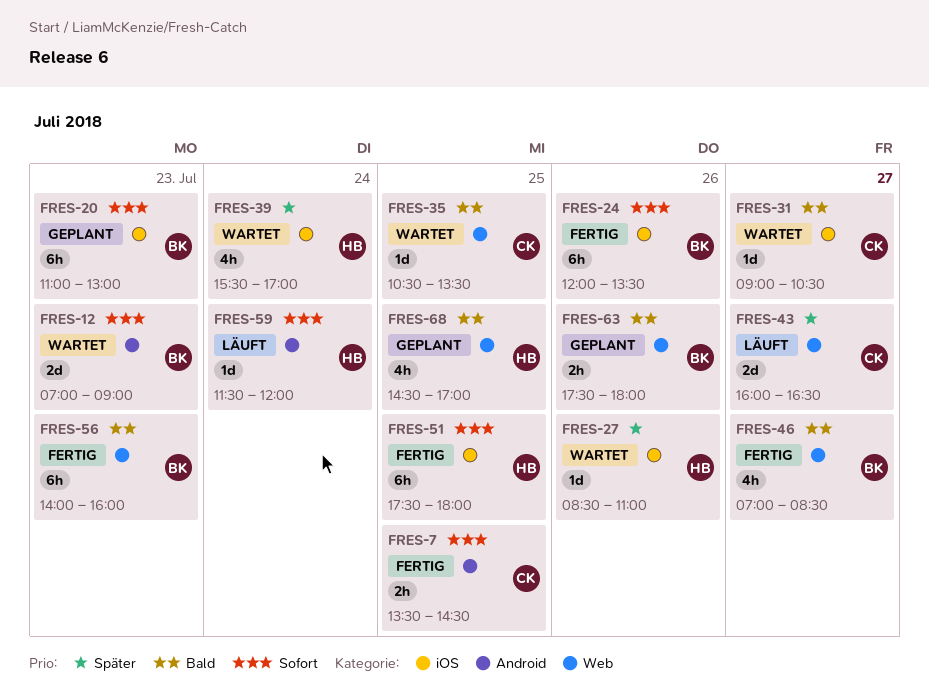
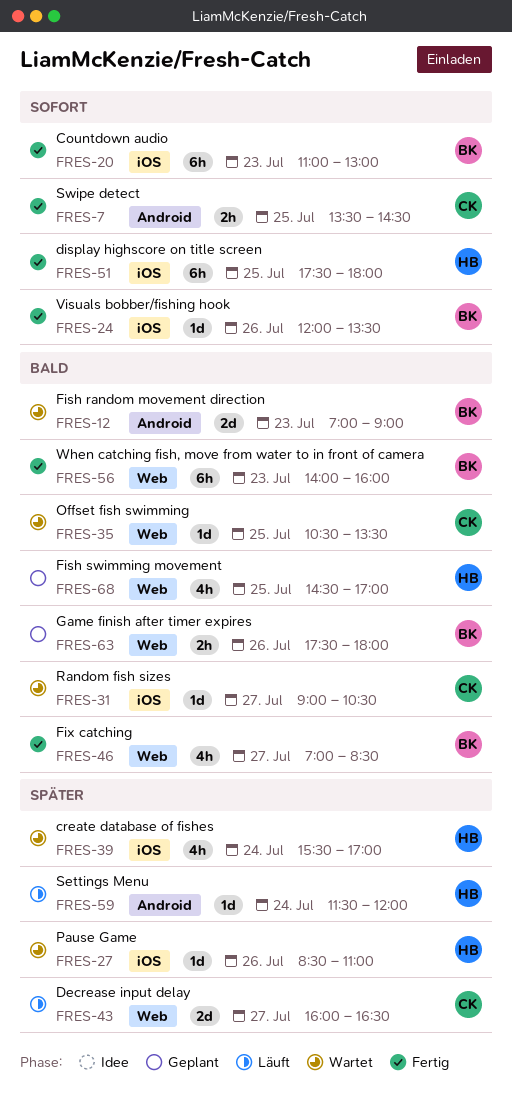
FRES-12, priority: Sofort -> Bald
FRES-20, status: Geplant -> Fertig
FRES-24, estimate: 6h -> 1d
FRES-59, priority: Sofort -> Später

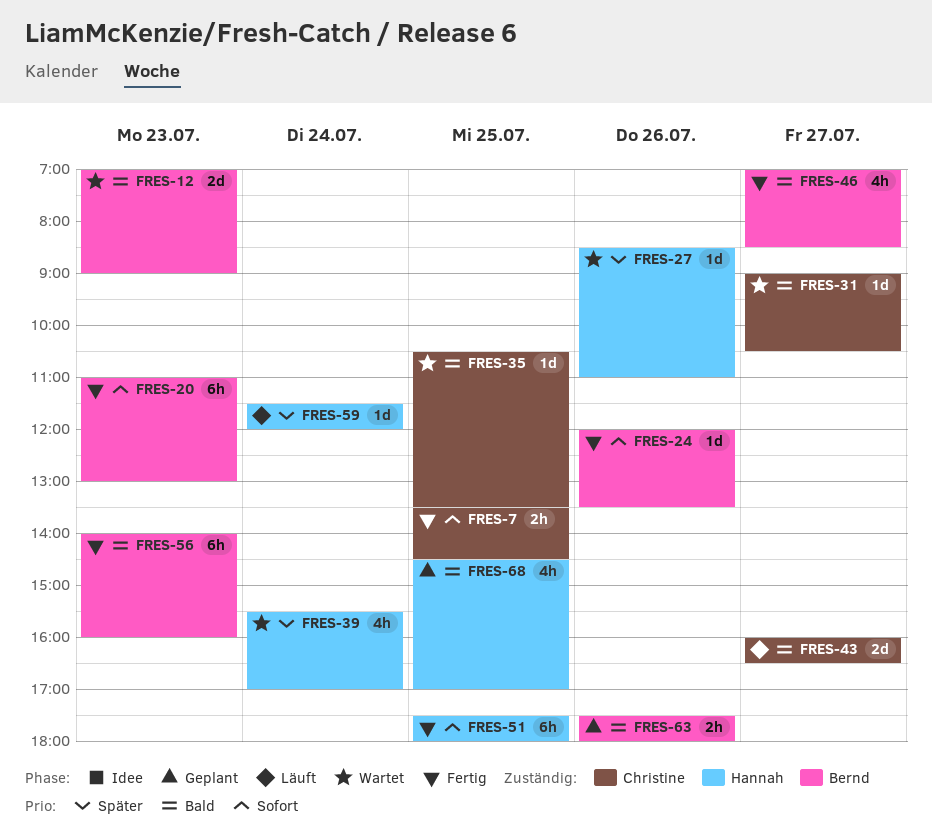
FRES-43, priority: Später -> Bald

